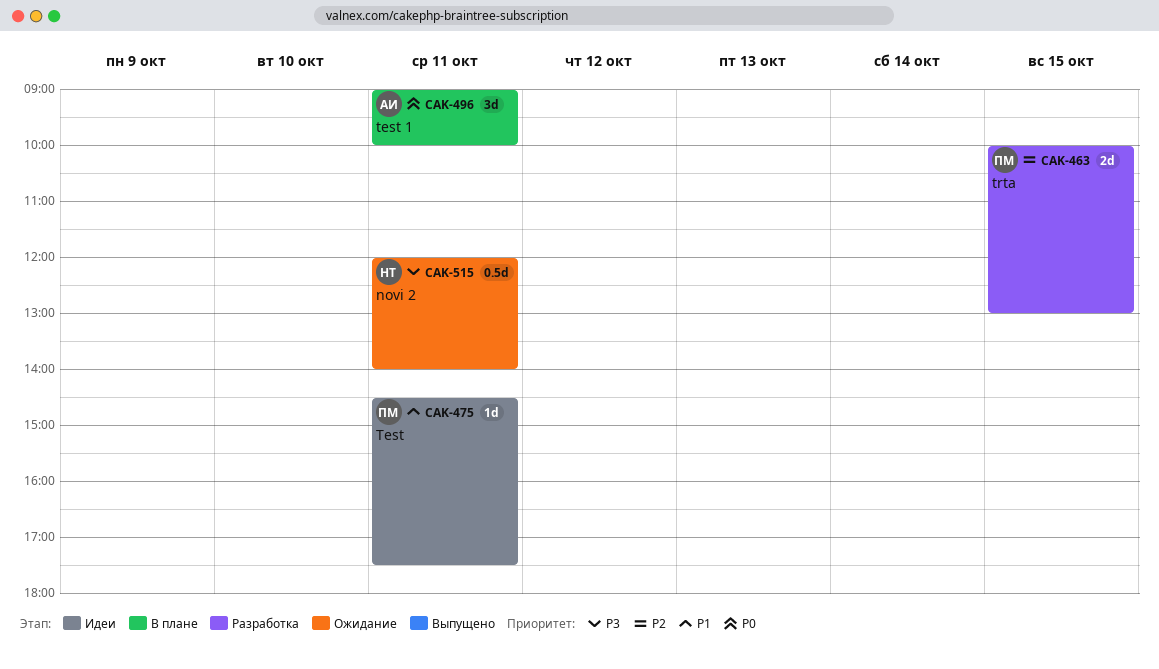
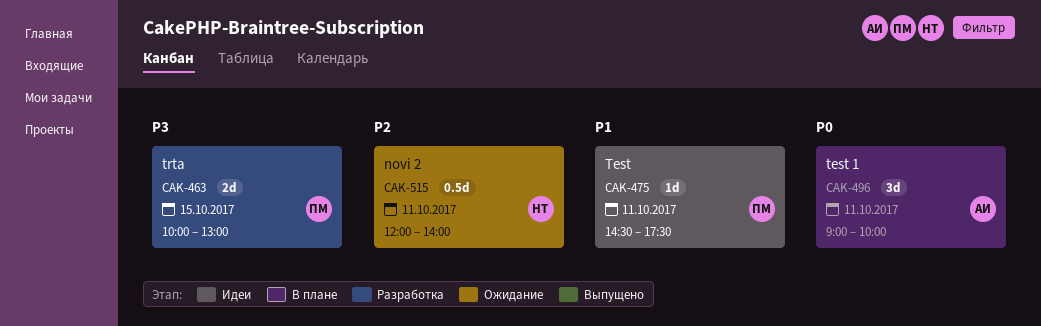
CAK-463, priority: P2 -> P3
CAK-515, priority: P3 -> P2

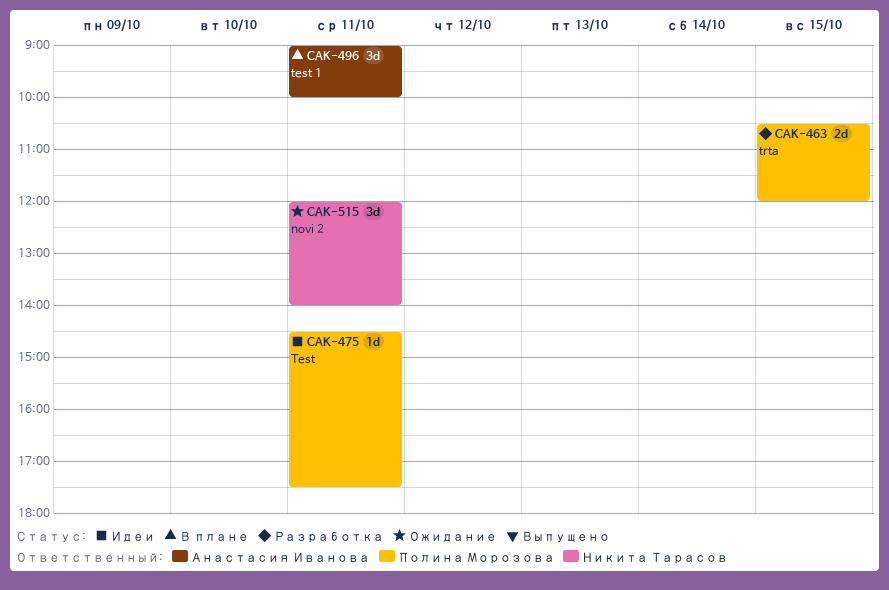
CAK-463, begins: 10:00 -> 10:30
CAK-463, ends: 13:00 -> 12:00
CAK-515, estimate: 0.5d -> 3d

